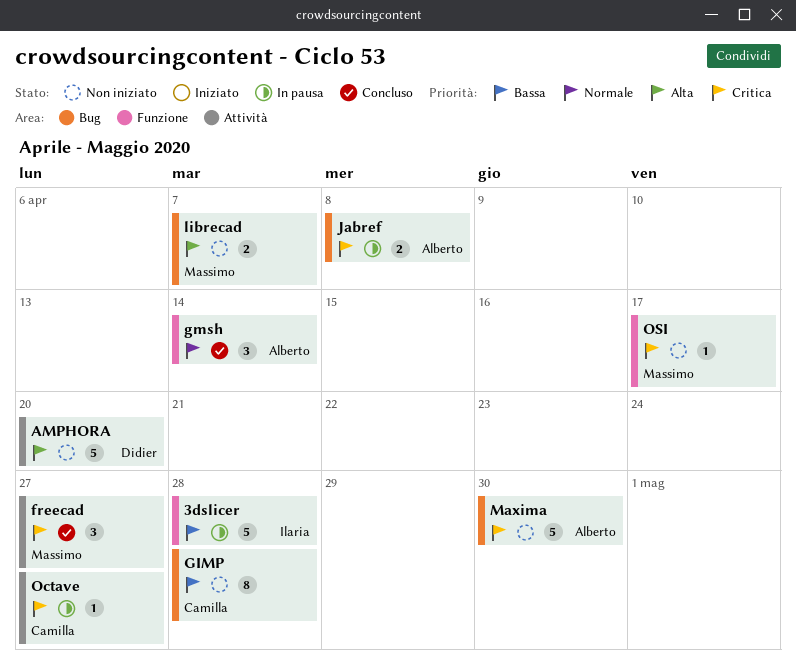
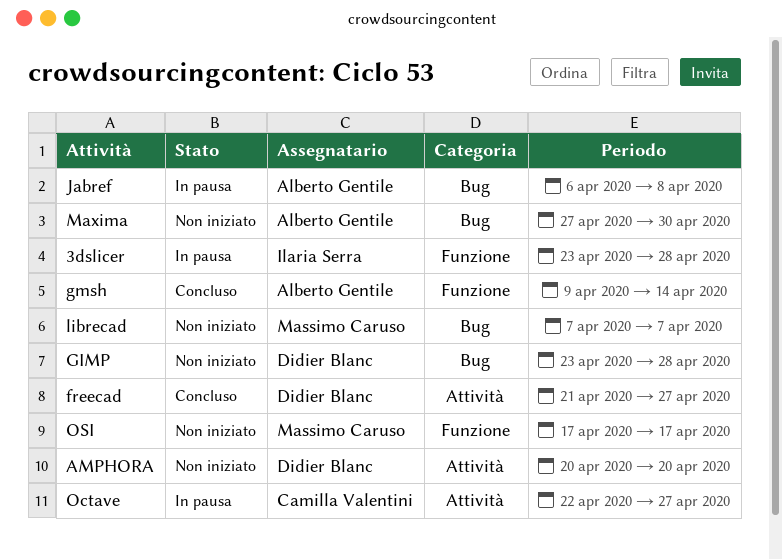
freecad, owner: Massimo Caruso -> Didier Blanc
GIMP, owner: Camilla Valentini -> Didier Blanc

